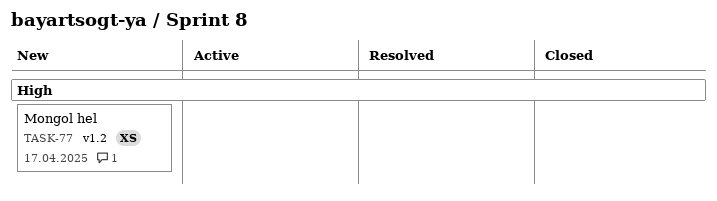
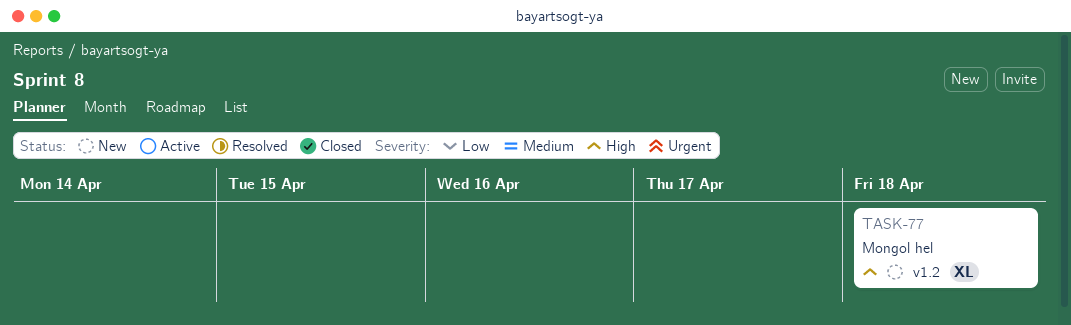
TASK-77, estimate: XS -> XL
TASK-77, due: Apr 17 -> Apr 18

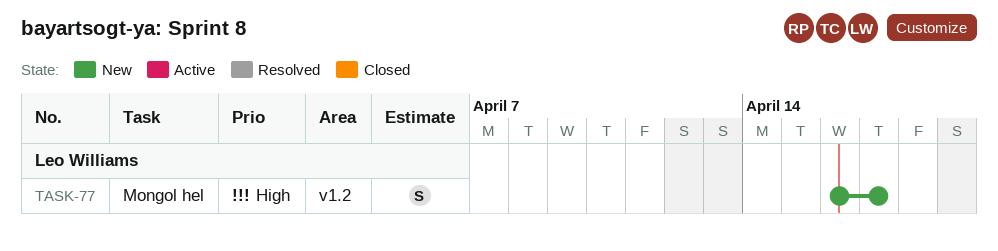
TASK-77, estimate: XL -> S
TASK-77, due: Apr 18 -> Apr 17

